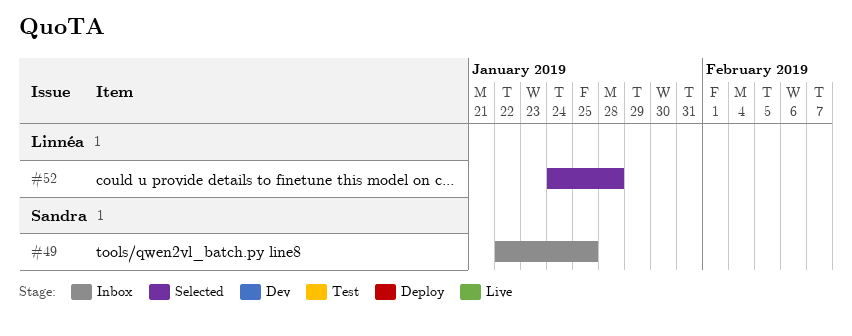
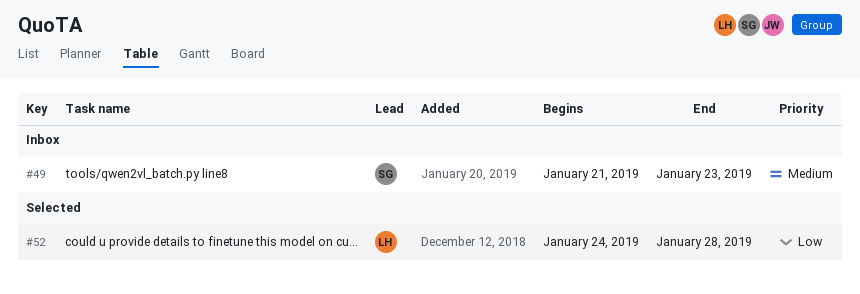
#49, start: Jan 22 -> Jan 21
#49, due: Jan 25 -> Jan 23

